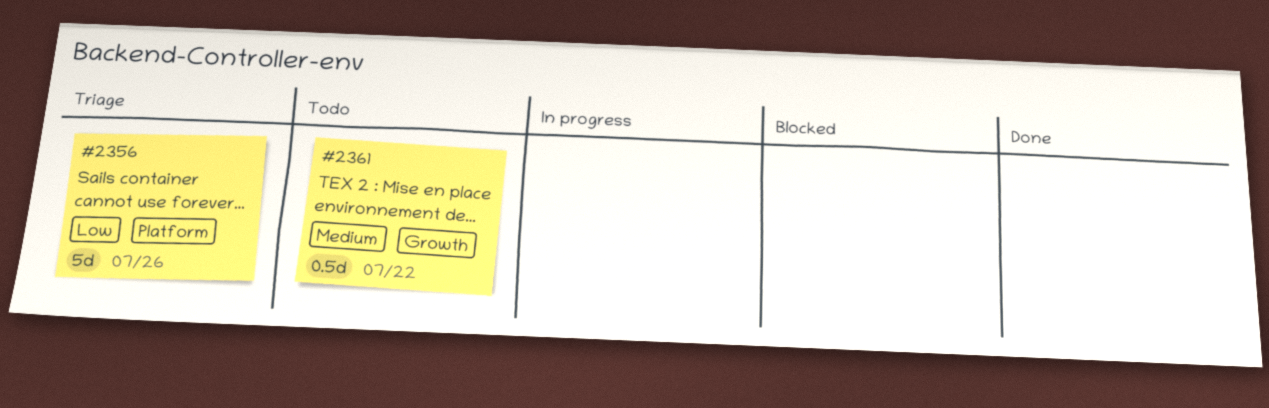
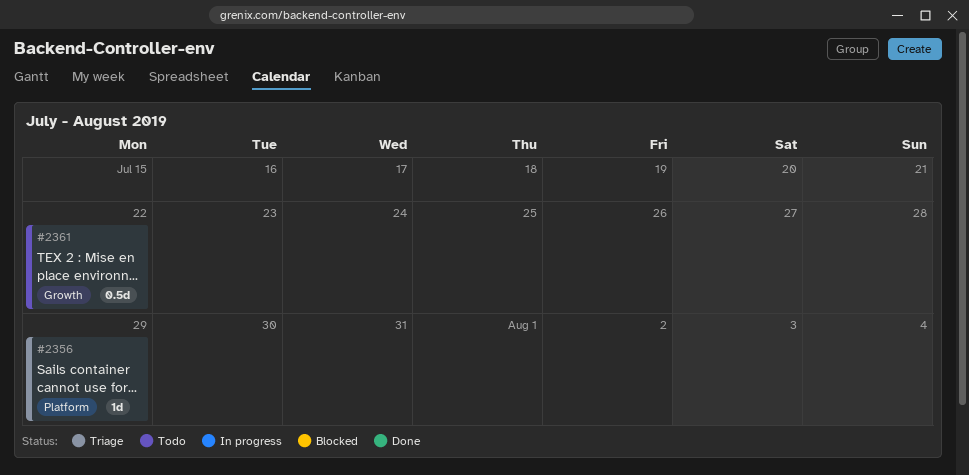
#2356, estimate: 5d -> 1d
#2356, due: Jul 26 -> Jul 29

